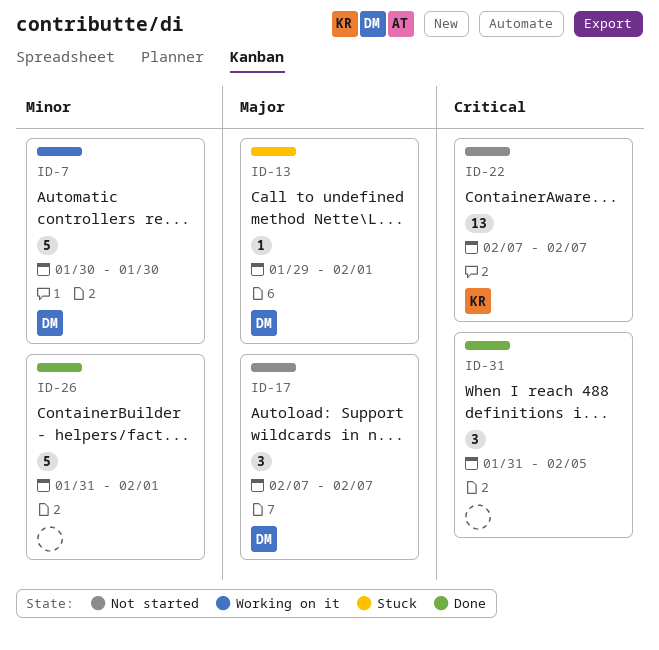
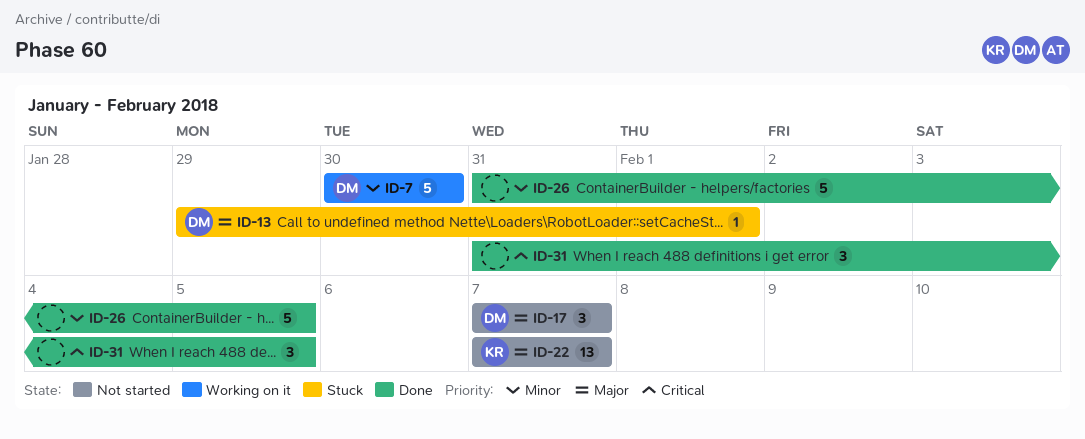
ID-22, priority: Critical -> Major
ID-26, due: Feb 1 -> Feb 5

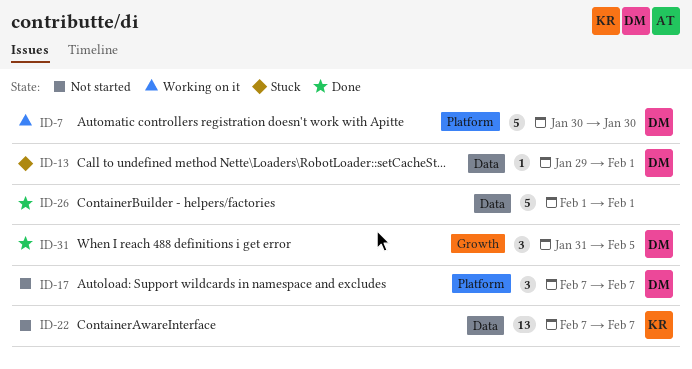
ID-26, start: Jan 31 -> Feb 1
ID-26, due: Feb 5 -> Feb 1
ID-31, owner: none -> DM

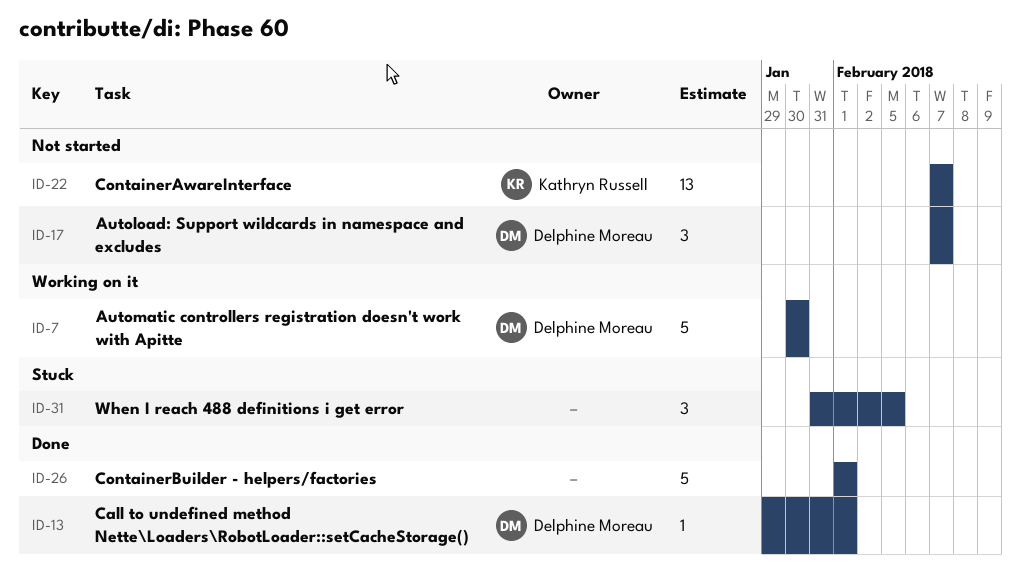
ID-13, status: Stuck -> Done
ID-31, status: Done -> Stuck
ID-31, owner: Delphine Moreau -> none

